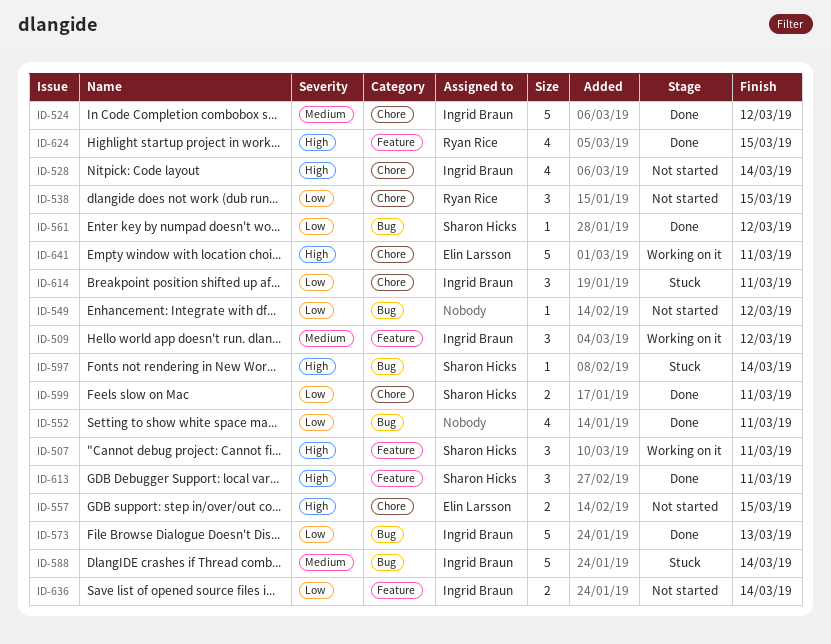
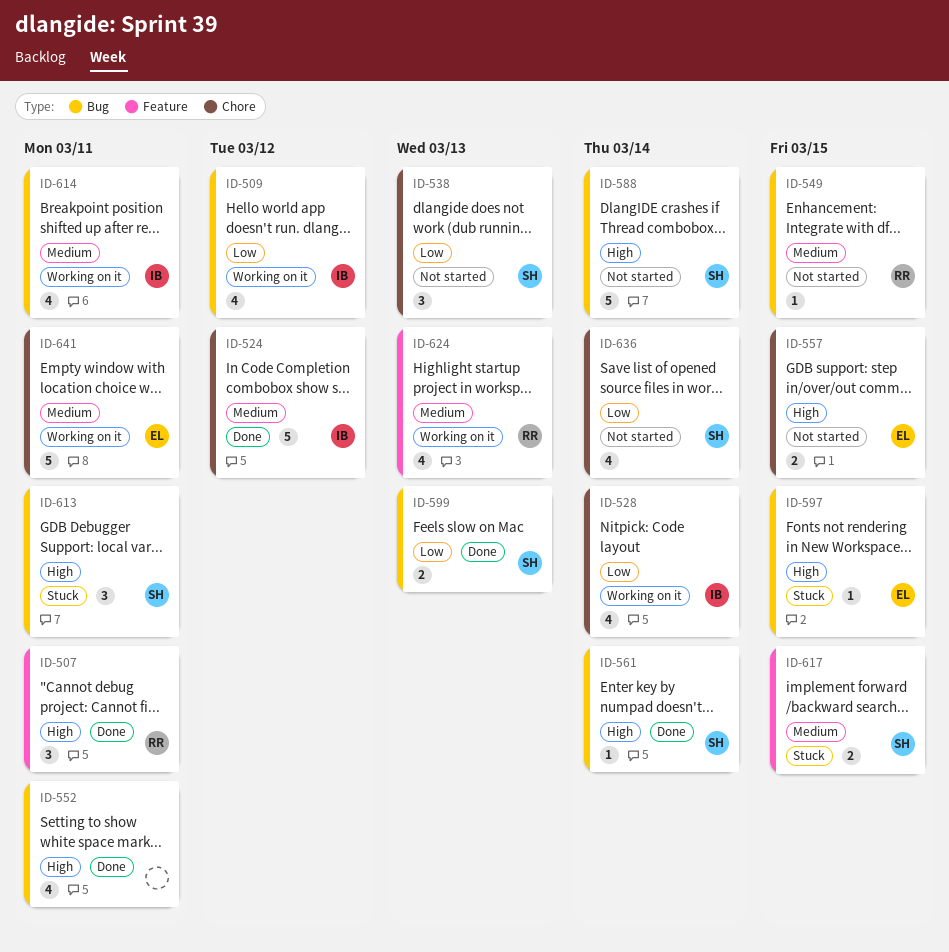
ID-507, status: Working on it -> Done
ID-507, owner: Sharon Hicks -> Ryan Rice
ID-509, priority: Medium -> Low
ID-509, label: Feature -> Bug
ID-509, estimate: 3 -> 4
ID-528, status: Not started -> Working on it
ID-528, priority: High -> Low
ID-538, owner: Ryan Rice -> Sharon Hicks
ID-538, due: Mar 15 -> Mar 13
ID-549, owner: none -> Ryan Rice
ID-549, priority: Low -> Medium
ID-549, due: Mar 12 -> Mar 15
ID-552, priority: Low -> High
ID-561, priority: Low -> High
ID-561, due: Mar 12 -> Mar 14
ID-573: present -> none
ID-588, status: Stuck -> Not started
ID-588, owner: Ingrid Braun -> Sharon Hicks
ID-588, priority: Medium -> High
ID-597, owner: Sharon Hicks -> Elin Larsson
ID-597, due: Mar 14 -> Mar 15
ID-599, label: Chore -> Bug
ID-599, due: Mar 11 -> Mar 13
ID-613, status: Done -> Stuck
ID-613, label: Feature -> Bug
ID-614, status: Stuck -> Working on it
ID-614, priority: Low -> Medium
ID-614, label: Chore -> Bug
ID-614, estimate: 3 -> 4
ID-617: none -> present
ID-624, status: Done -> Working on it
ID-624, priority: High -> Medium
ID-624, due: Mar 15 -> Mar 13
ID-636, owner: Ingrid Braun -> Sharon Hicks
ID-636, label: Feature -> Chore
ID-636, estimate: 2 -> 4
ID-641, priority: High -> Medium

